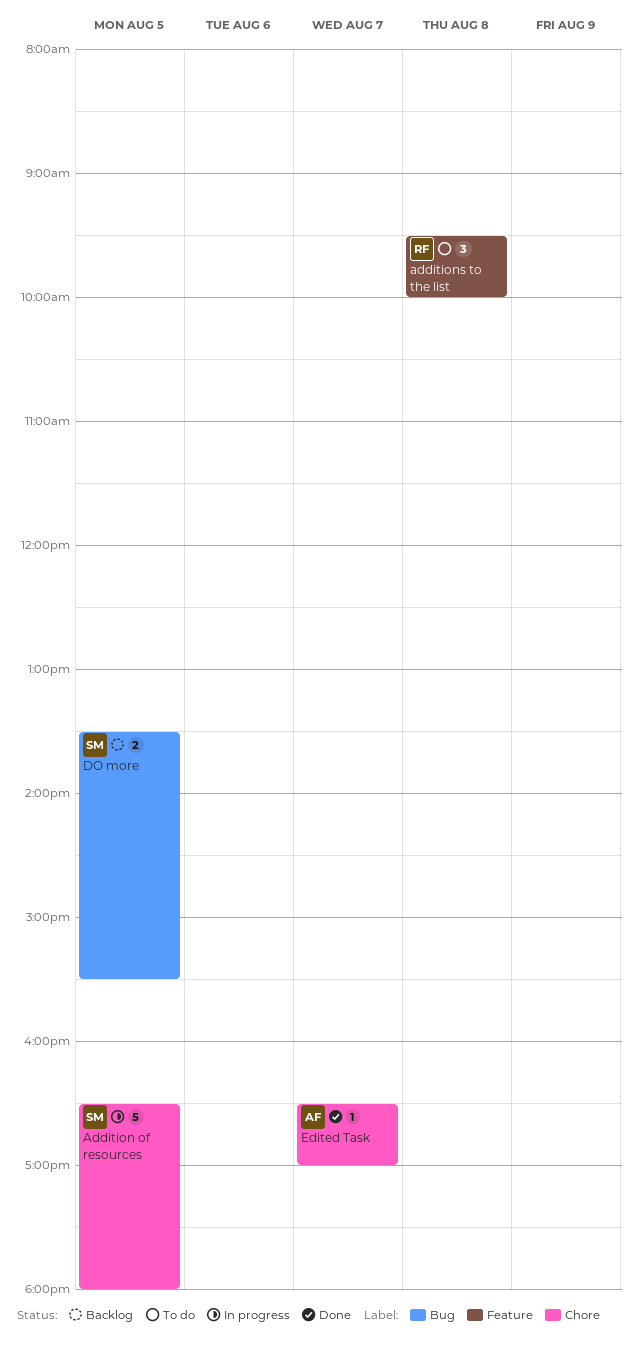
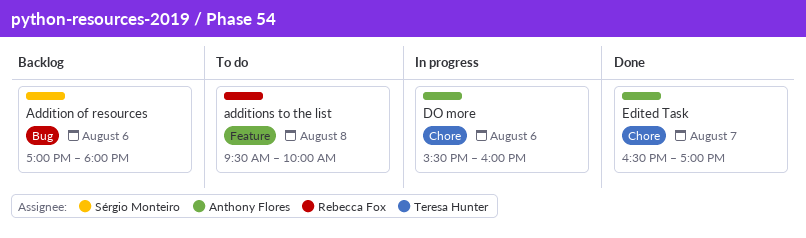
Addition of resources, status: In progress -> Backlog
Addition of resources, label: Chore -> Bug
Addition of resources, day: Aug 5 -> Aug 6
Addition of resources, begins: 16:30 -> 17:00
DO more, status: Backlog -> In progress
DO more, owner: Sérgio Monteiro -> Anthony Flores
DO more, label: Bug -> Chore
DO more, day: Aug 5 -> Aug 6
DO more, begins: 13:30 -> 15:30
DO more, ends: 15:30 -> 16:00

